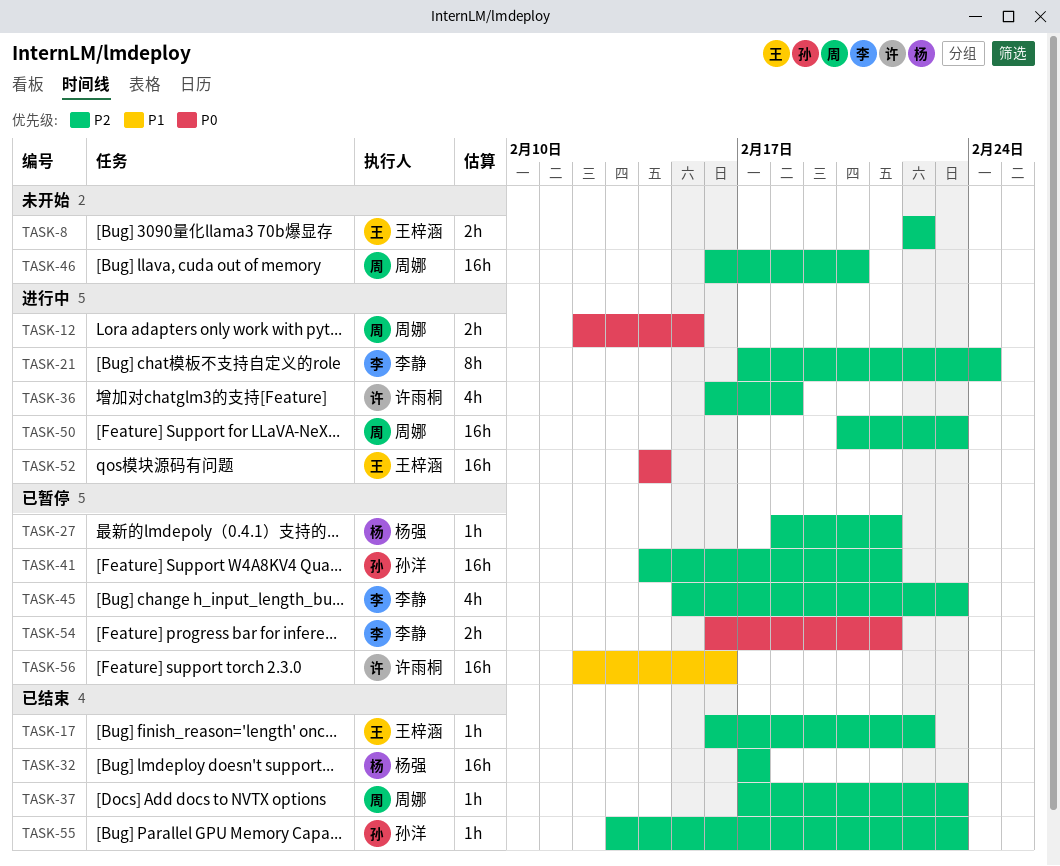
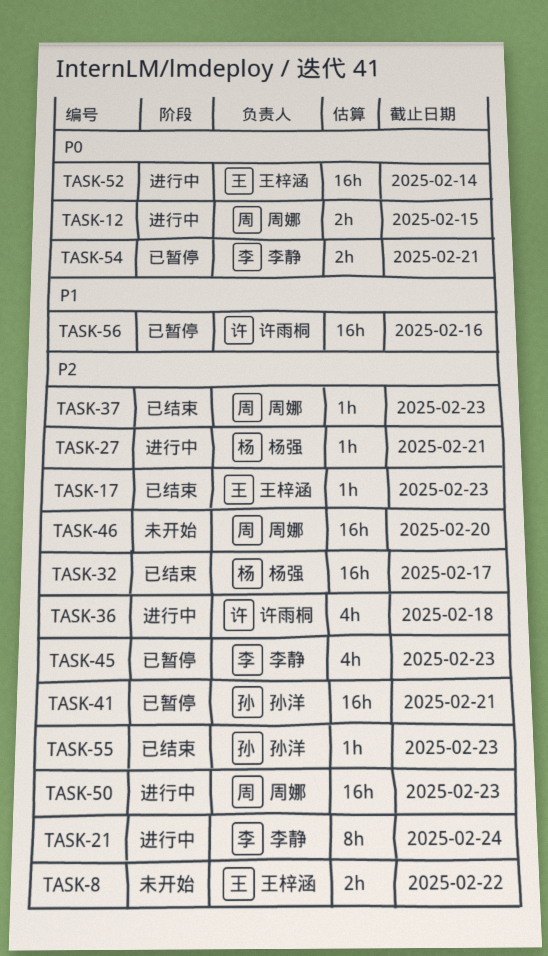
TASK-17, due: Feb 22 -> Feb 23
TASK-27, status: 已暂停 -> 进行中

